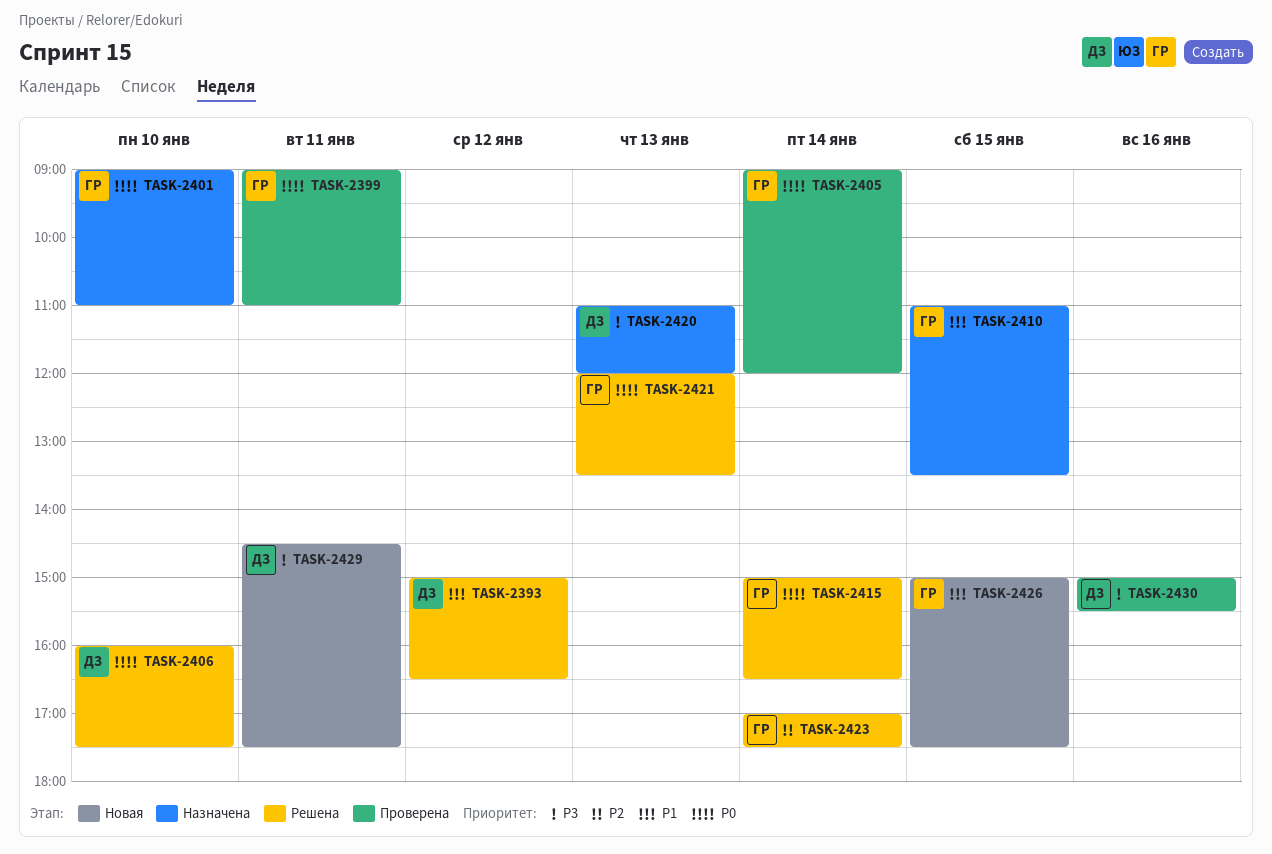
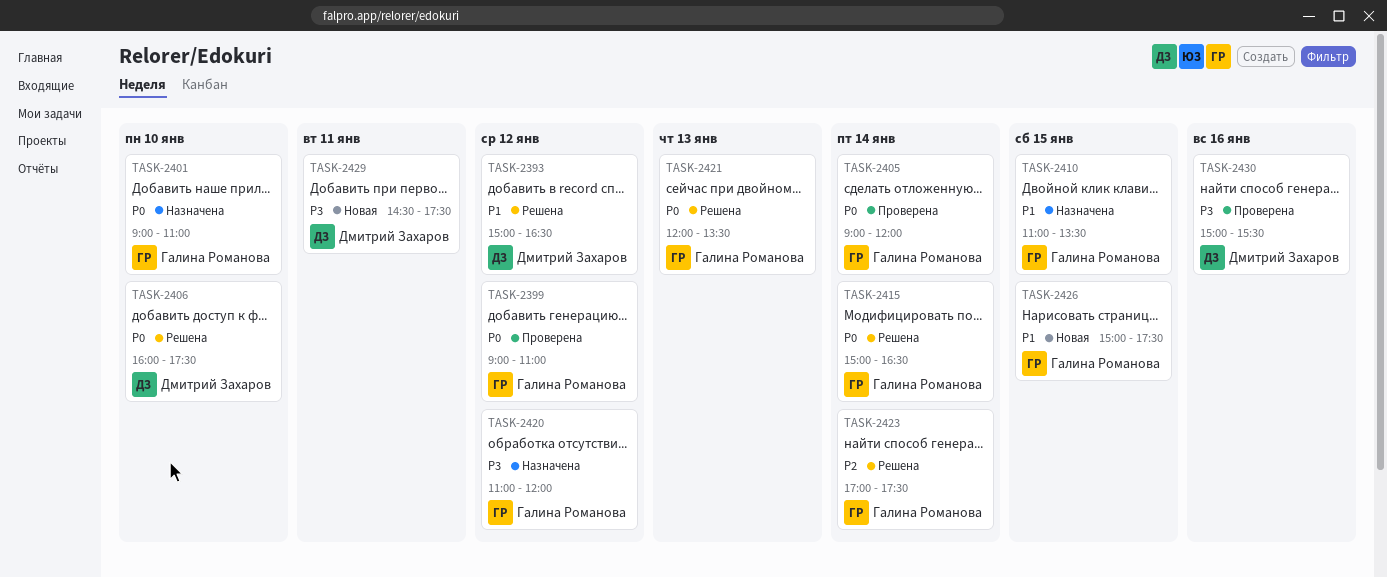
TASK-2399, day: Jan 11 -> Jan 12
TASK-2420, owner: Дмитрий Захаров -> Галина Романова
TASK-2420, day: Jan 13 -> Jan 12

